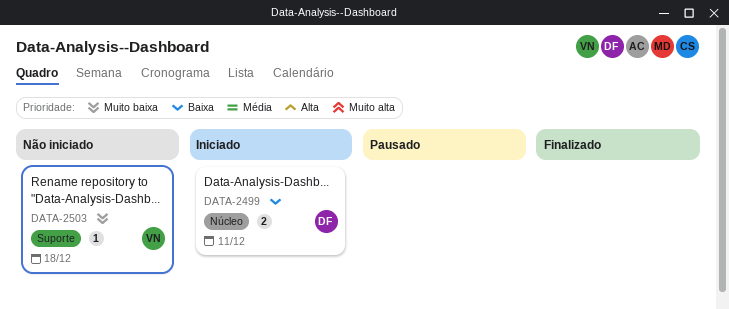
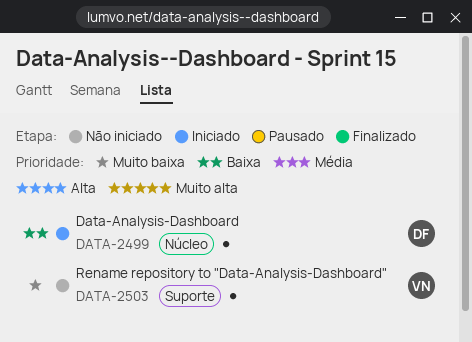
DATA-2499, estimate: 2 -> 1

